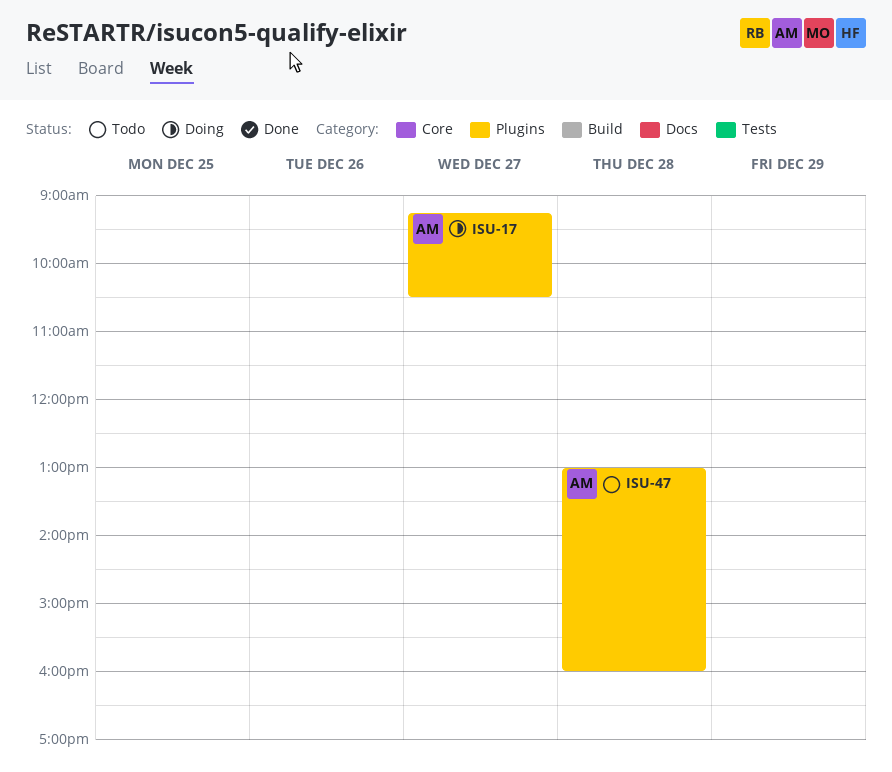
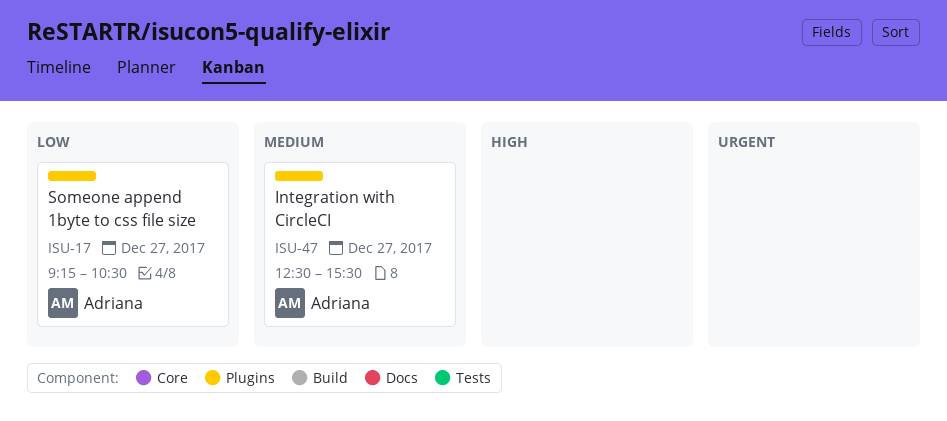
ISU-47, day: Dec 28 -> Dec 27
ISU-47, begins: 13:00 -> 12:30
ISU-47, ends: 16:00 -> 15:30

